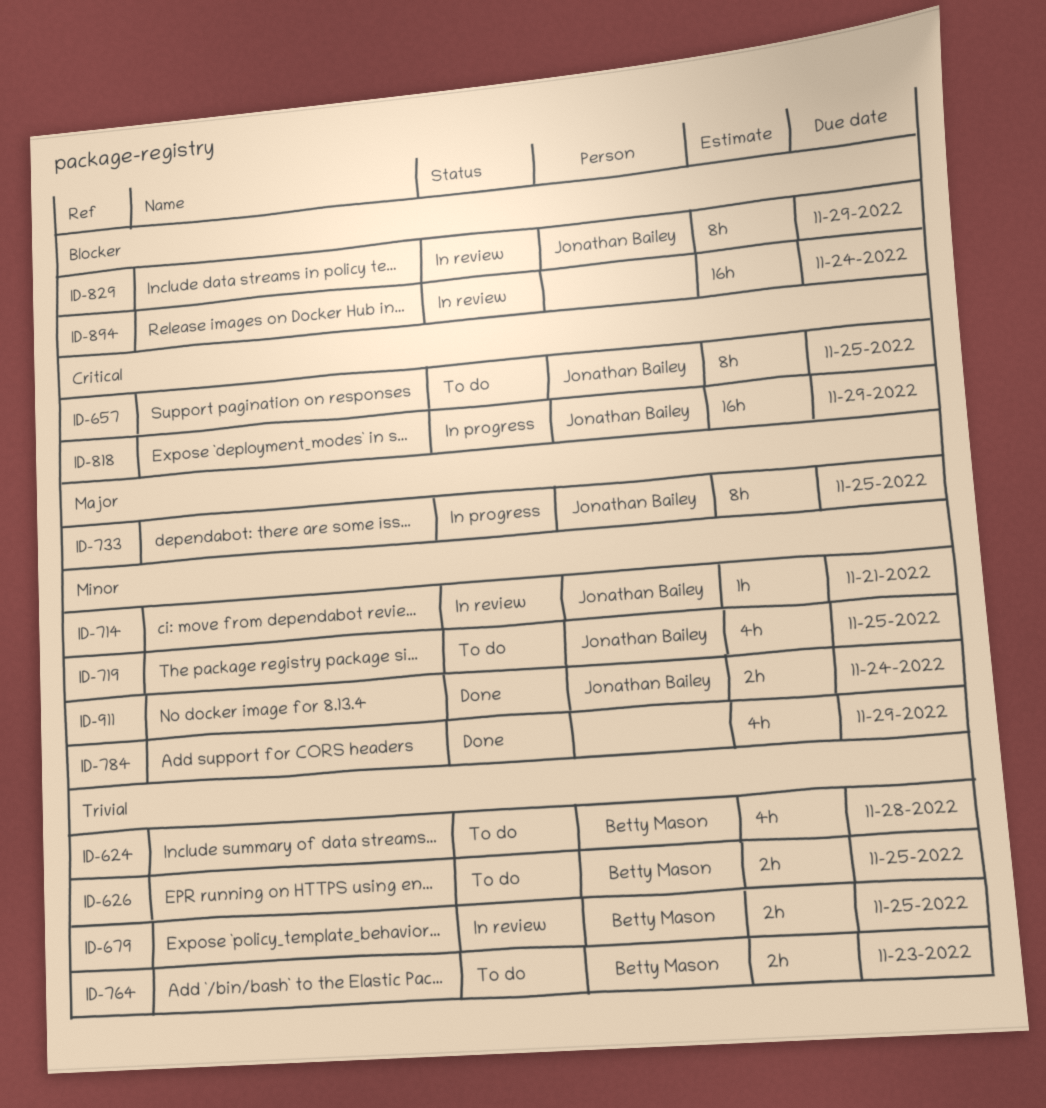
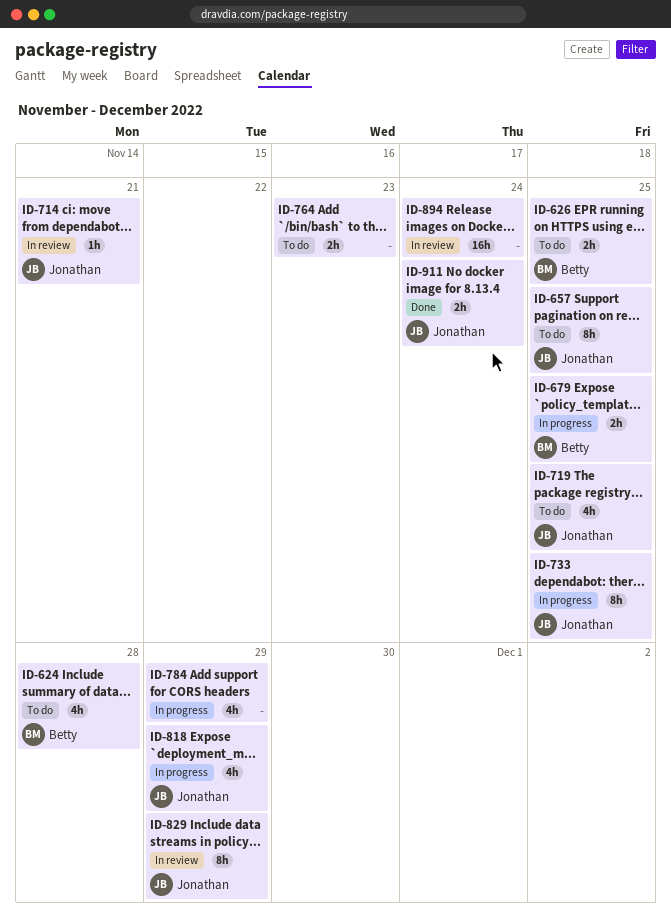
ID-679, status: In review -> In progress
ID-764, owner: Betty Mason -> none
ID-784, status: Done -> In progress
ID-818, estimate: 16h -> 4h

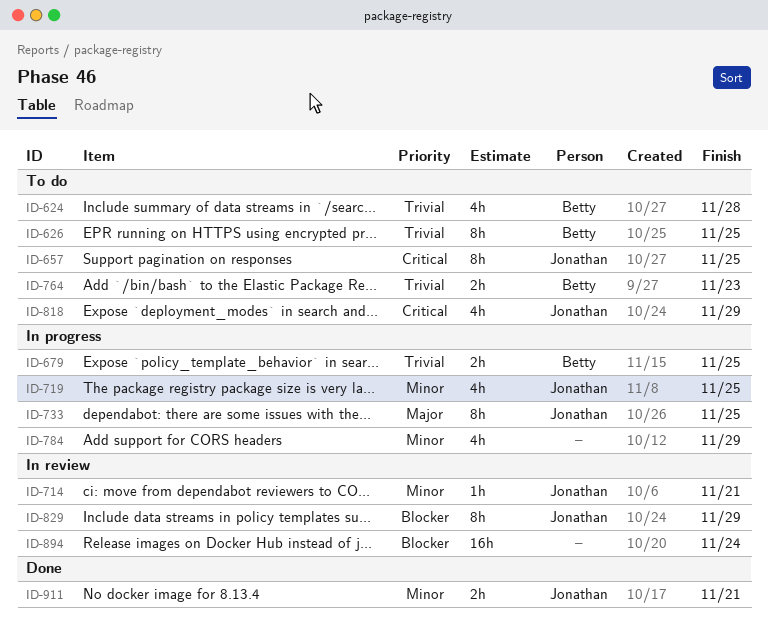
ID-626, estimate: 2h -> 8h
ID-719, status: To do -> In progress
ID-764, owner: none -> Betty
ID-818, status: In progress -> To do
ID-911, due: Nov 24 -> Nov 21

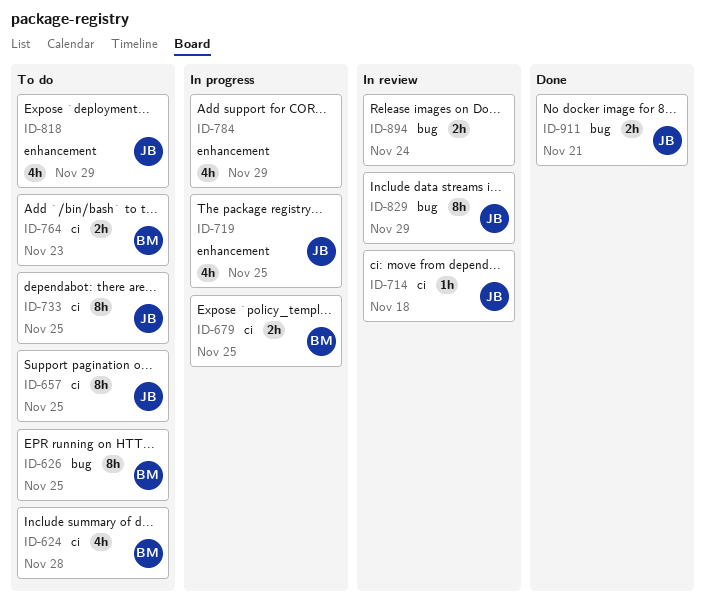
ID-714, due: Nov 21 -> Nov 18
ID-733, status: In progress -> To do
ID-894, estimate: 16h -> 2h

